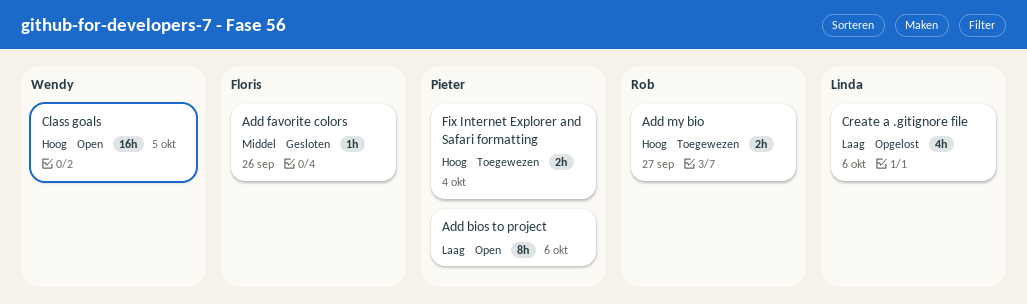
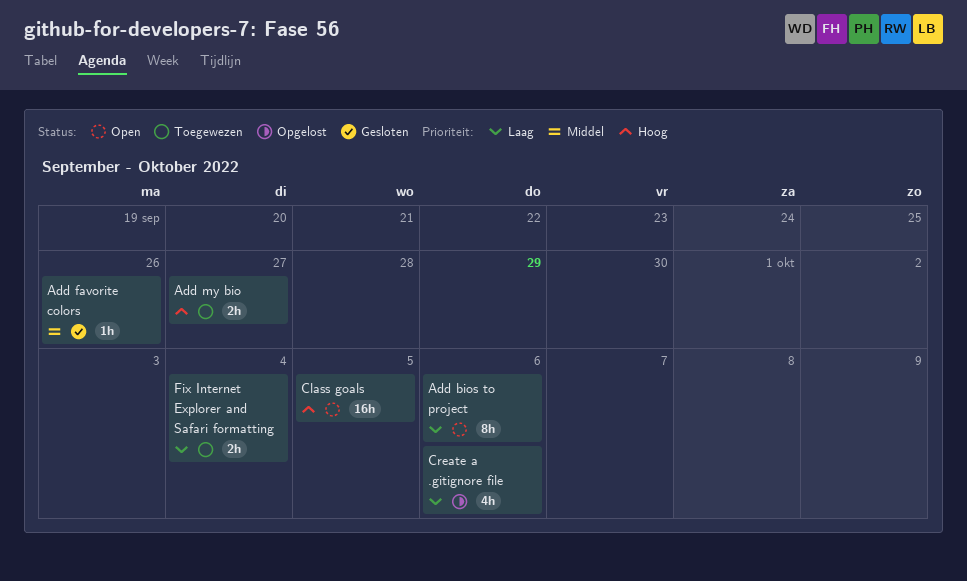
Fix Internet Explorer and Safari formatting, priority: Hoog -> Laag

